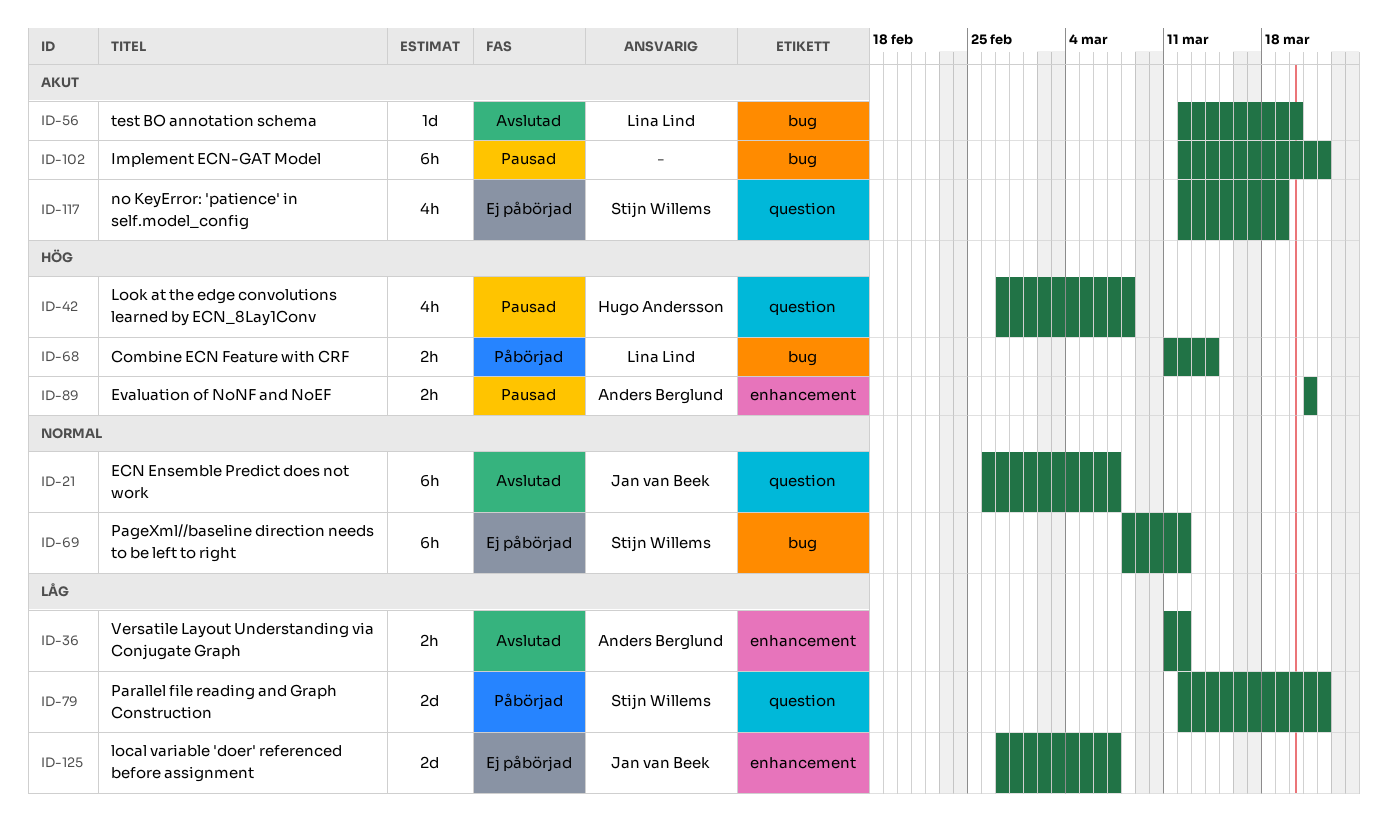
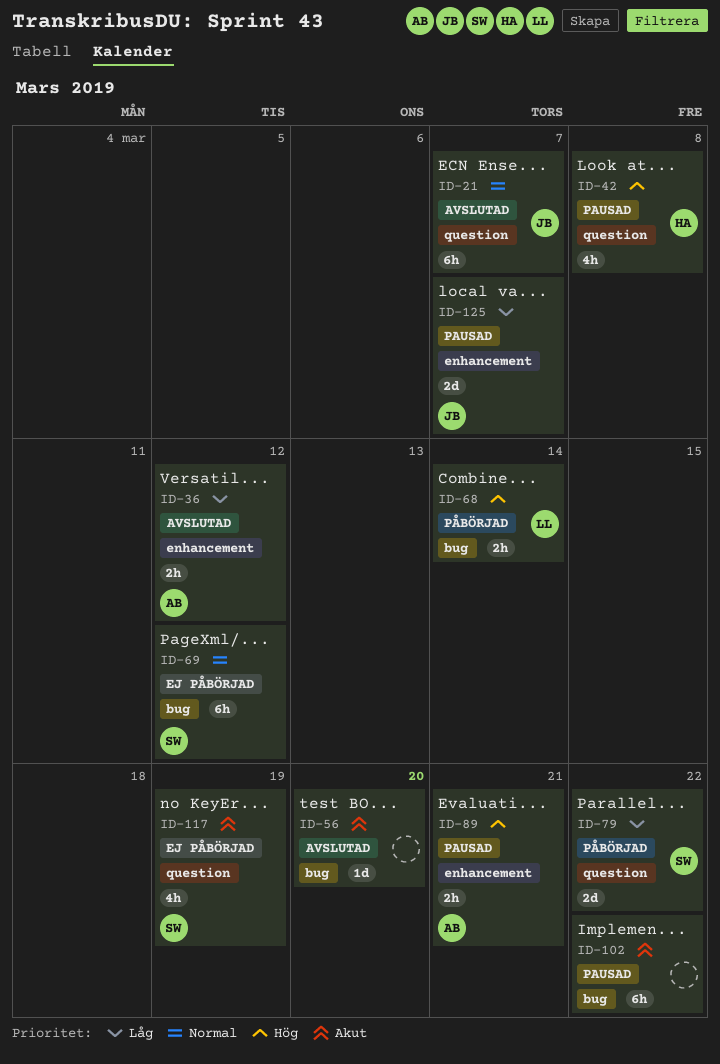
ID-56, owner: Lina Lind -> none
ID-125, status: Ej påbörjad -> Pausad

